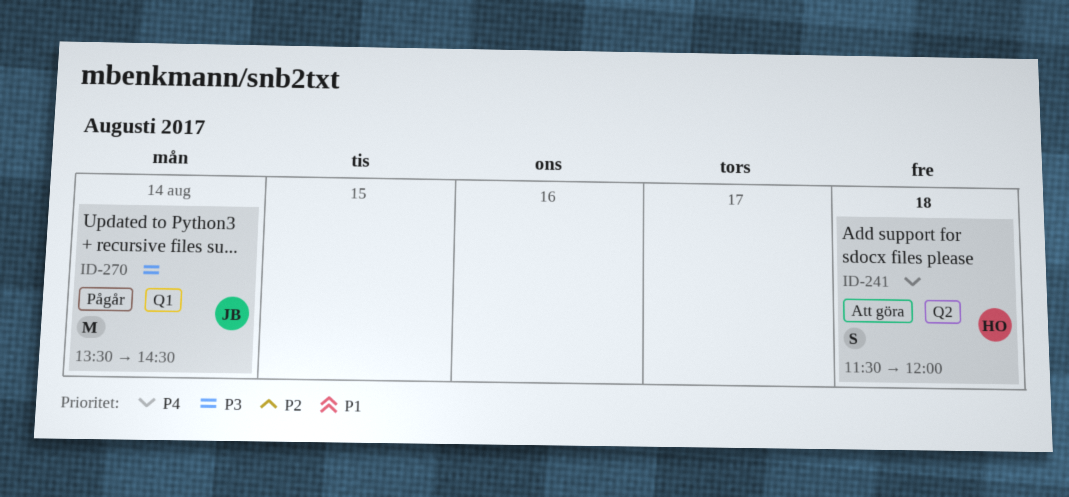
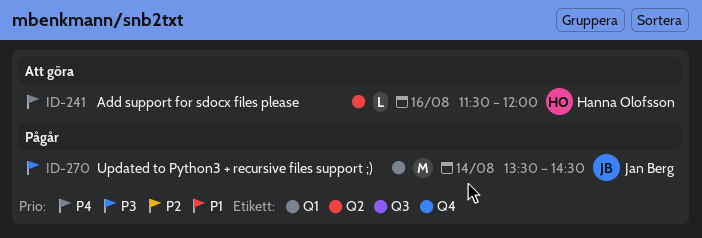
ID-241, estimate: S -> L
ID-241, day: Aug 18 -> Aug 16

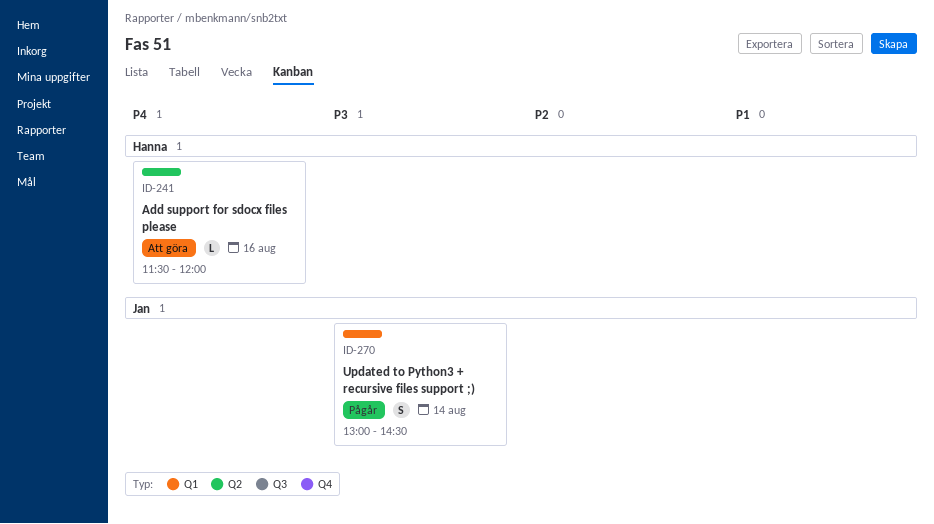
ID-270, estimate: M -> S
ID-270, begins: 13:30 -> 13:00

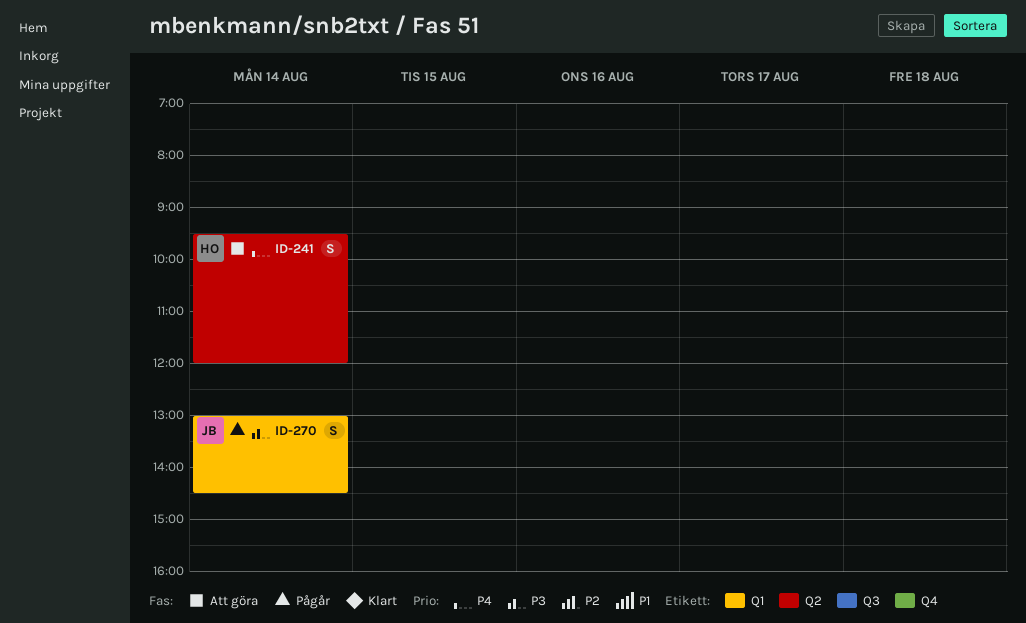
ID-241, estimate: L -> S
ID-241, day: Aug 16 -> Aug 14
ID-241, begins: 11:30 -> 09:30

